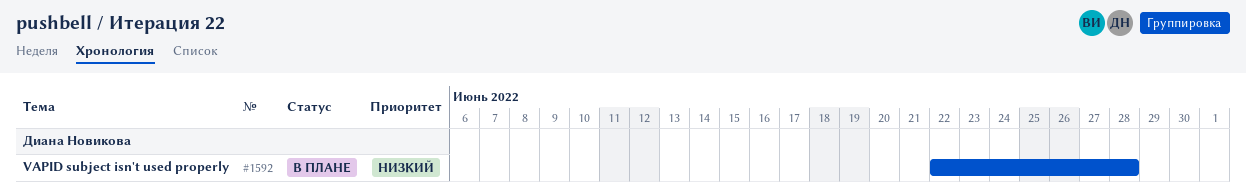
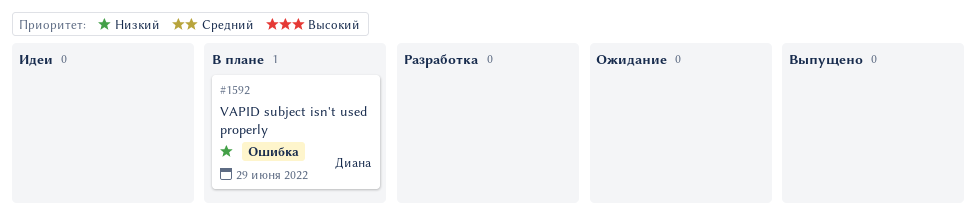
#1592, due: Jun 28 -> Jun 29

